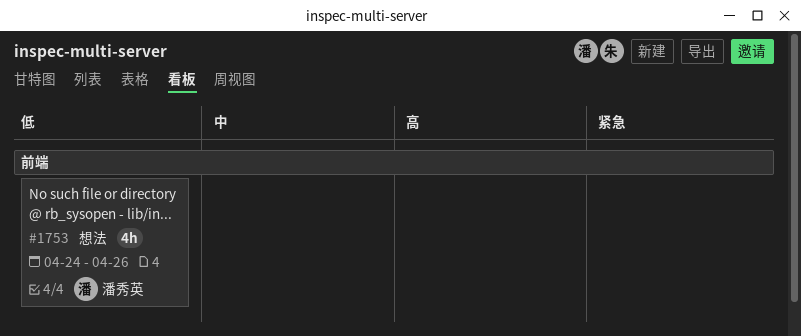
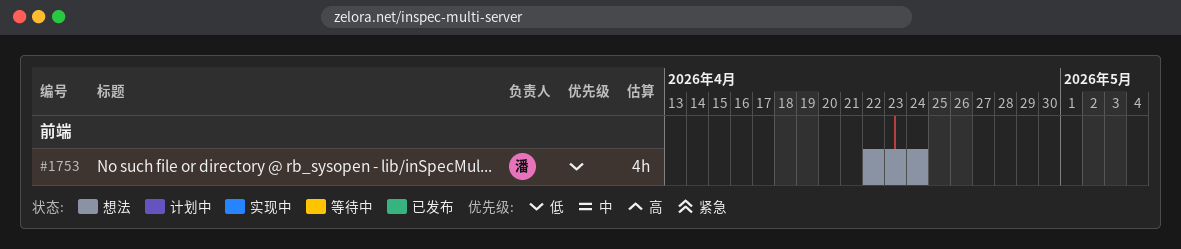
#1753, start: Apr 24 -> Apr 22
#1753, due: Apr 26 -> Apr 24

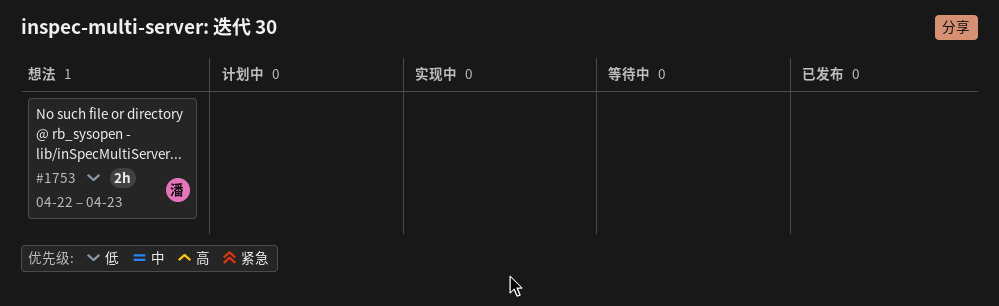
#1753, estimate: 4h -> 2h
#1753, due: Apr 24 -> Apr 23

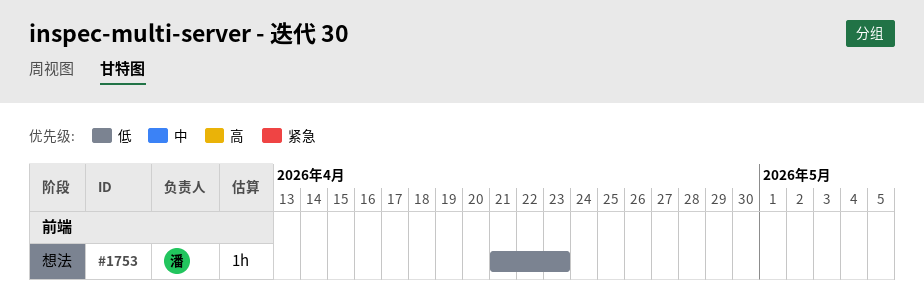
#1753, estimate: 2h -> 1h
#1753, start: Apr 22 -> Apr 21

